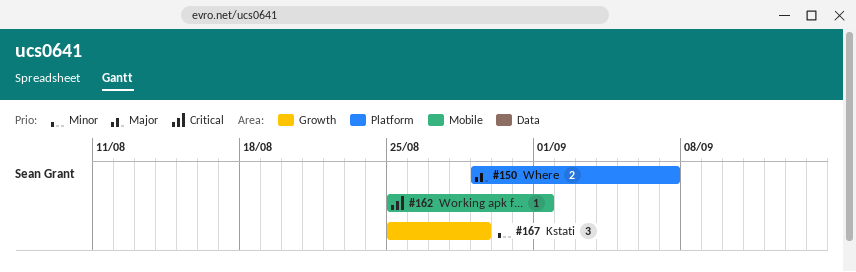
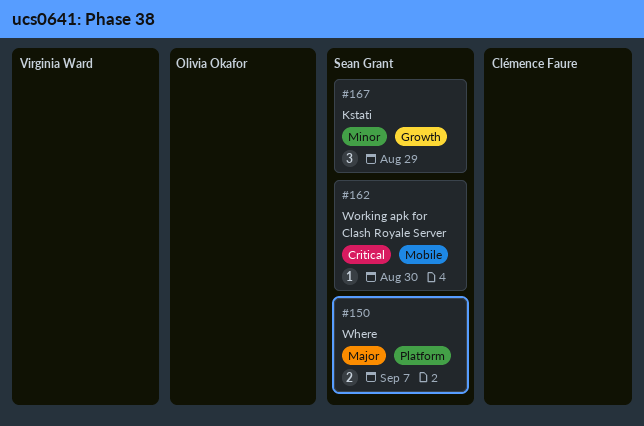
#162, due: Sep 1 -> Aug 30

